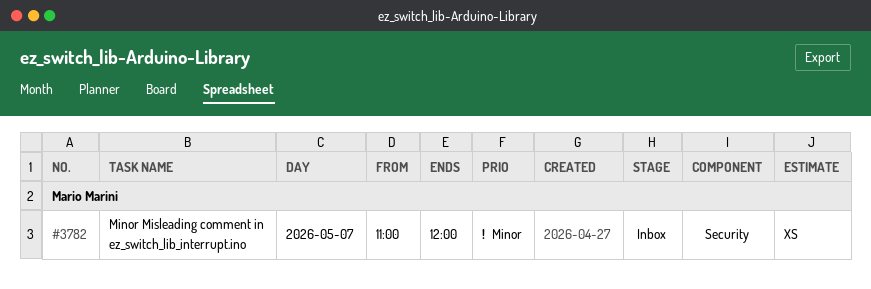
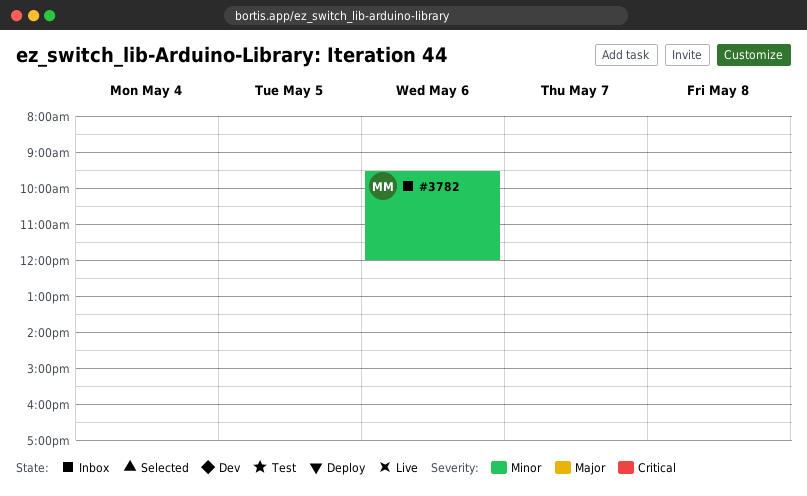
#3782, day: May 7 -> May 6
#3782, begins: 11:00 -> 09:30

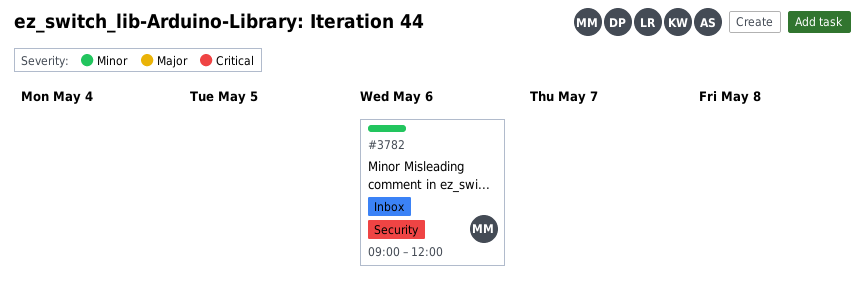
#3782, begins: 09:30 -> 09:00

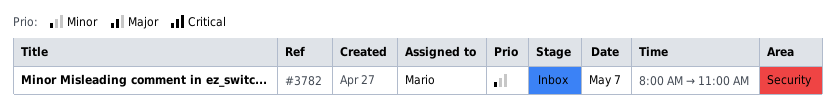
#3782, day: May 6 -> May 7
#3782, begins: 09:00 -> 08:00
#3782, ends: 12:00 -> 11:00

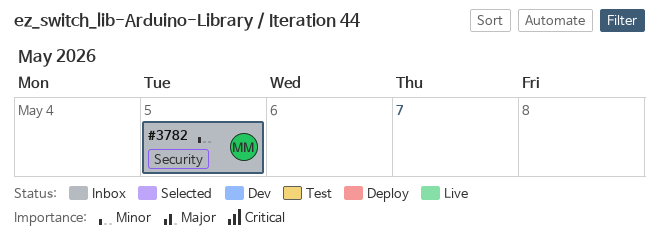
#3782, day: May 7 -> May 5

